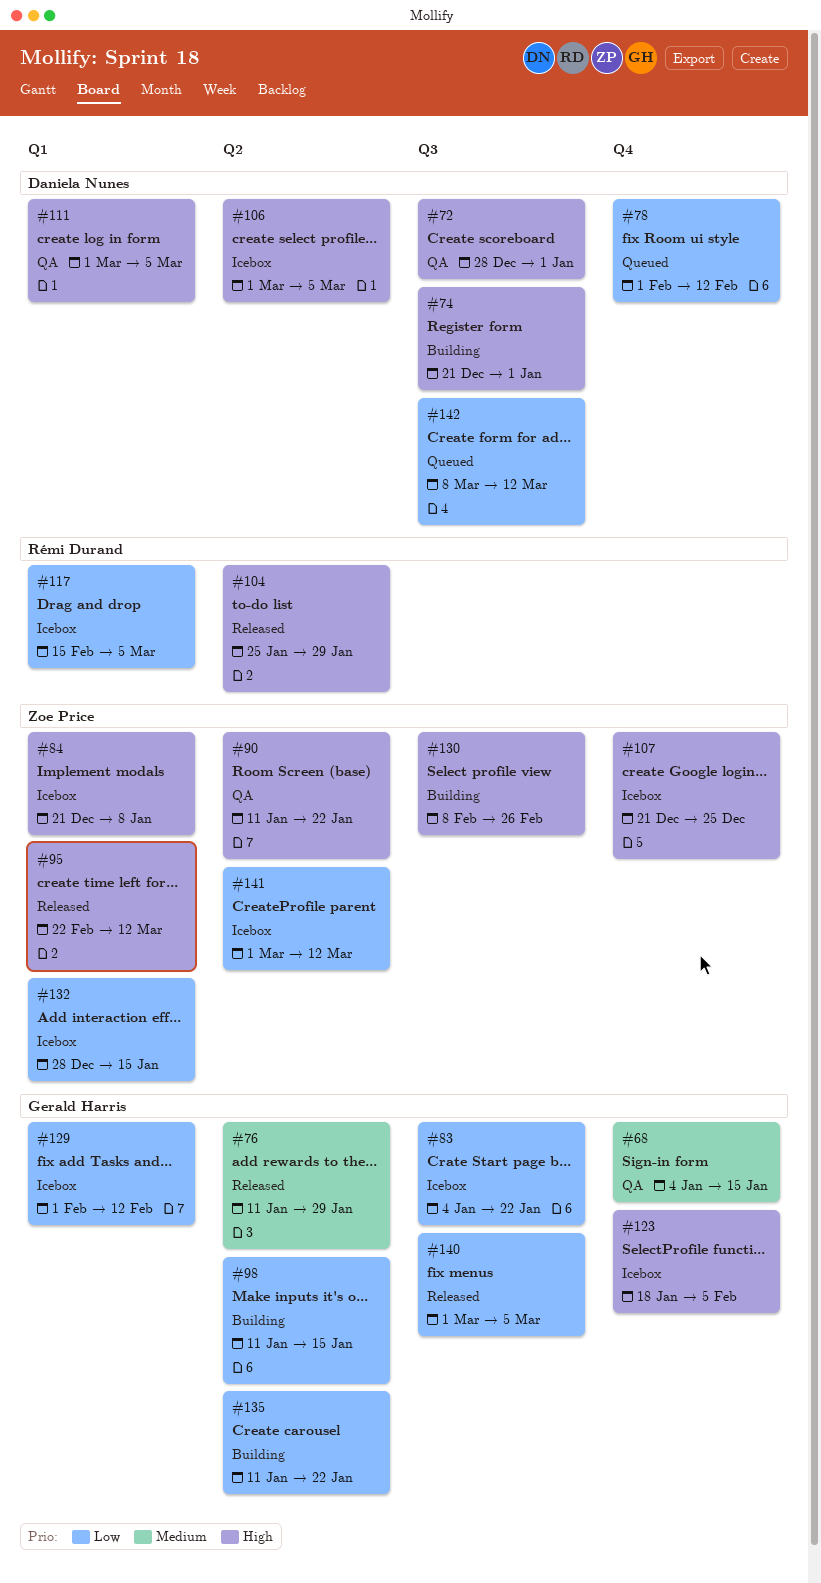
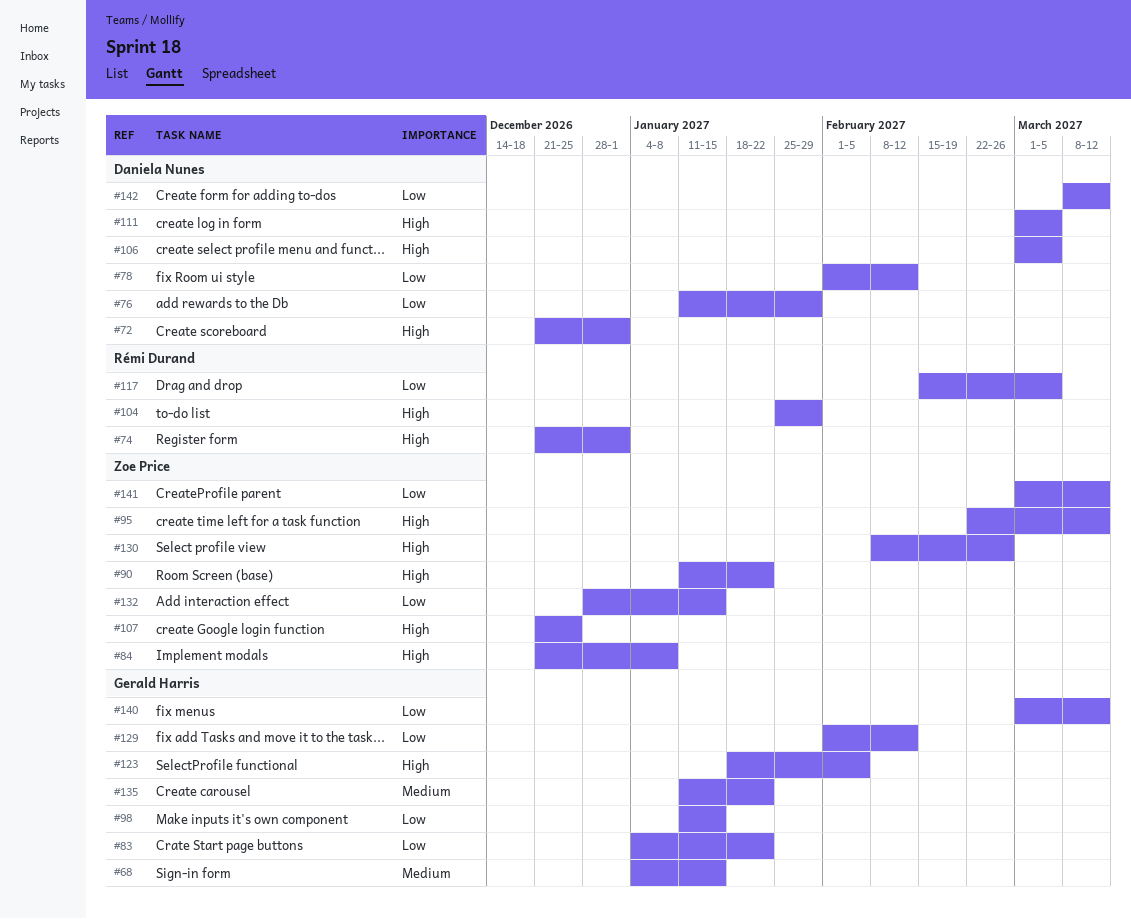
#72, start: Dec 28 -> Dec 21
#74, owner: Daniela Nunes -> Rémi Durand
#76, owner: Gerald Harris -> Daniela Nunes
#76, priority: Medium -> Low
#135, priority: Low -> Medium
#140, due: Mar 5 -> Mar 12

